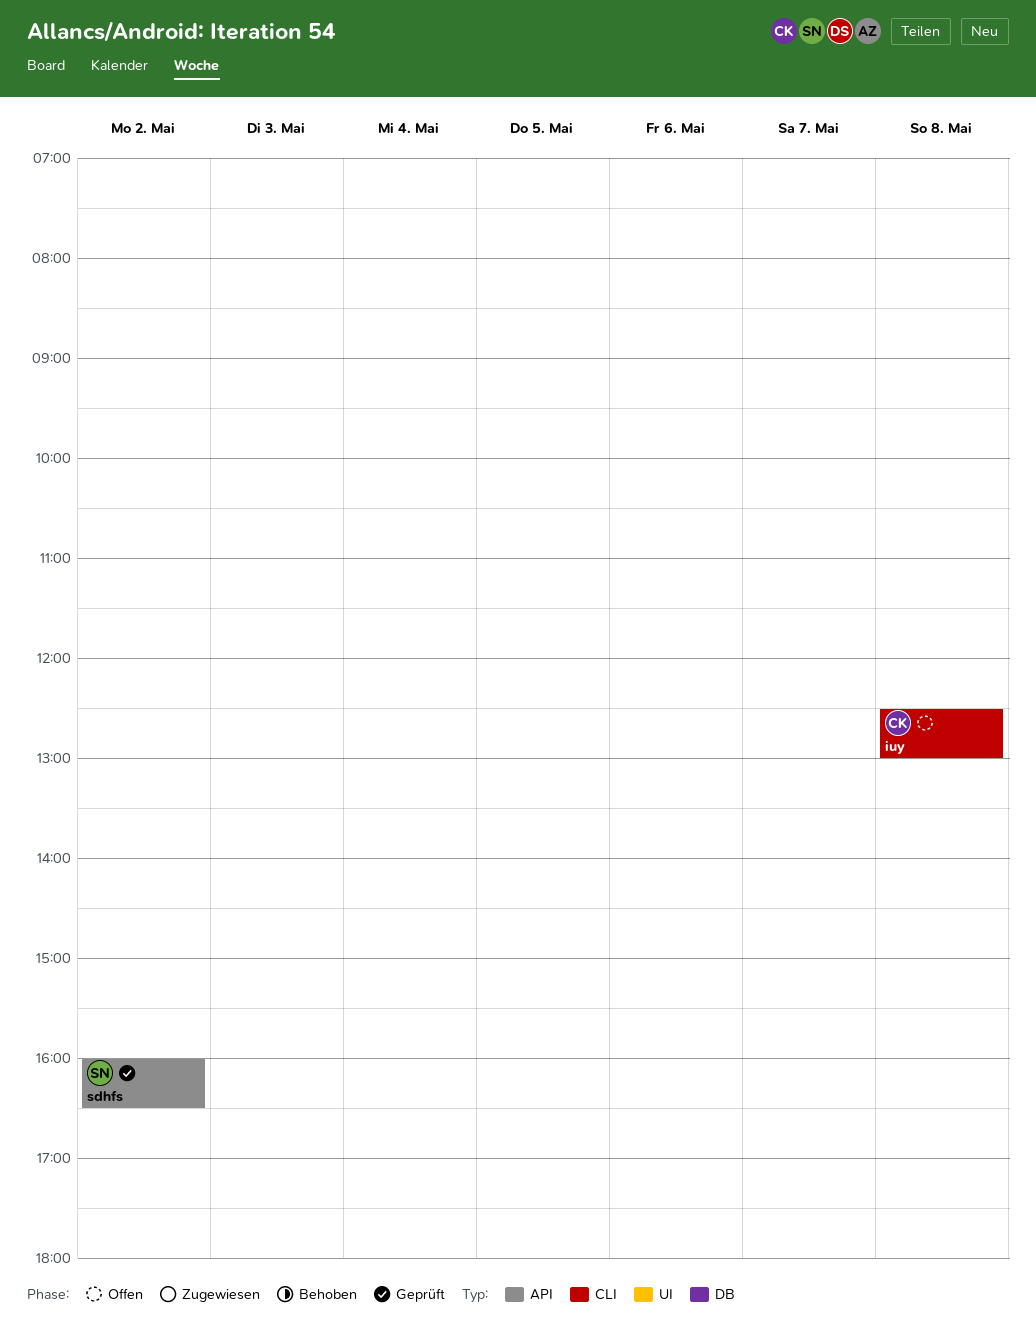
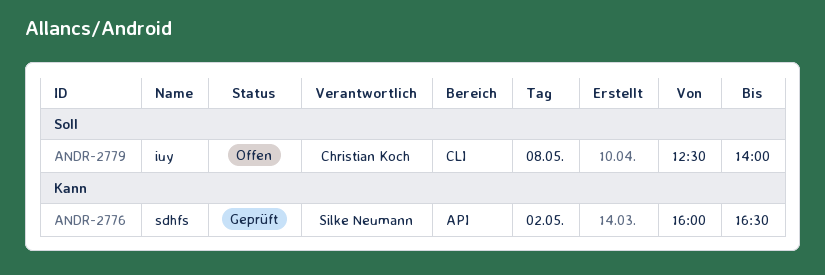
iuy, ends: 13:00 -> 14:00

